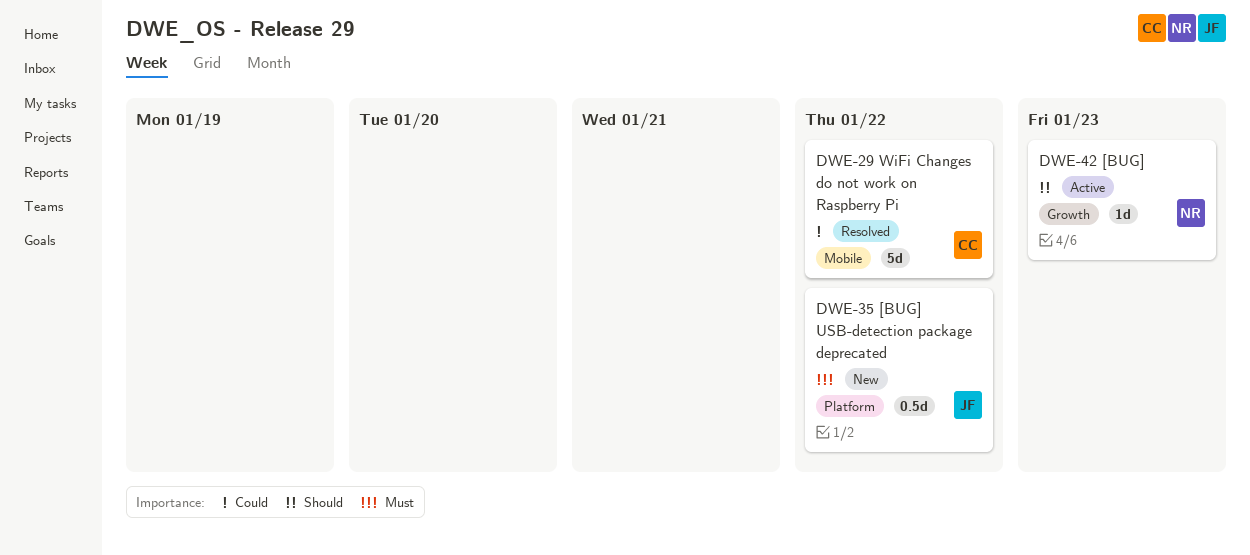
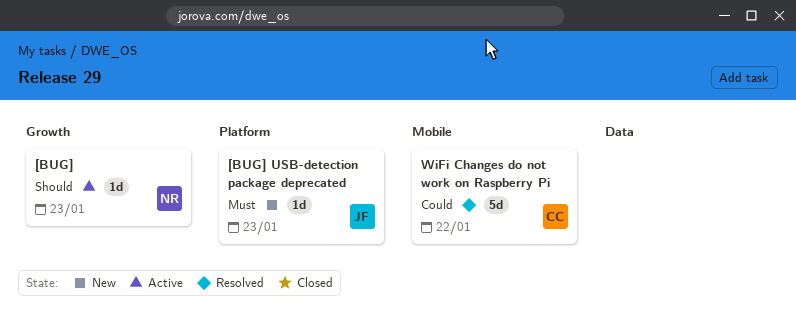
[BUG] USB-detection package deprecated, estimate: 0.5d -> 1d
[BUG] USB-detection package deprecated, due: Jan 22 -> Jan 23

